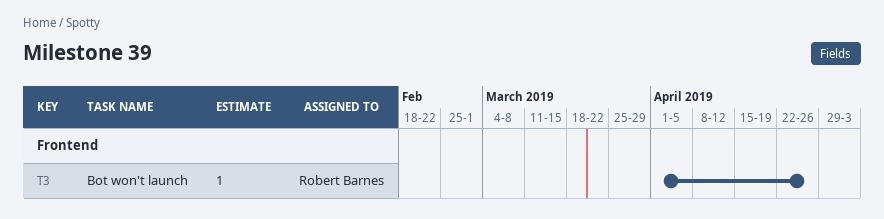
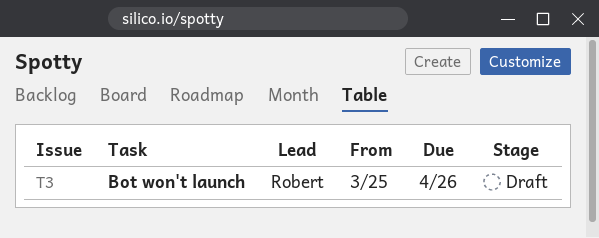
T3, start: Apr 1 -> Mar 25

